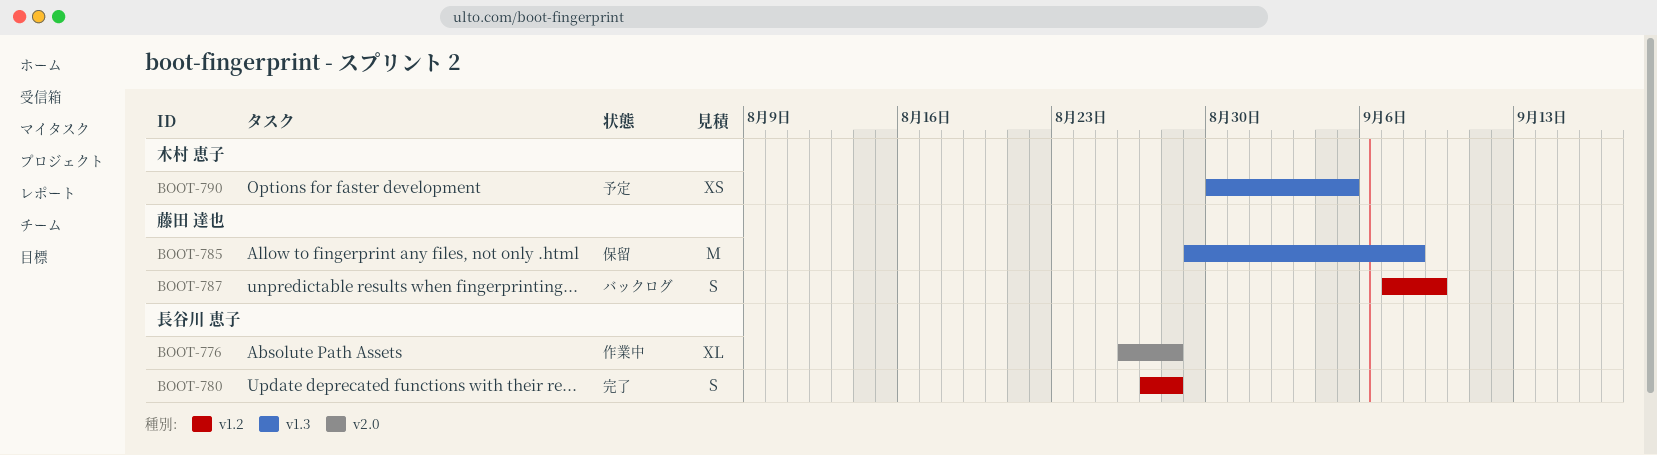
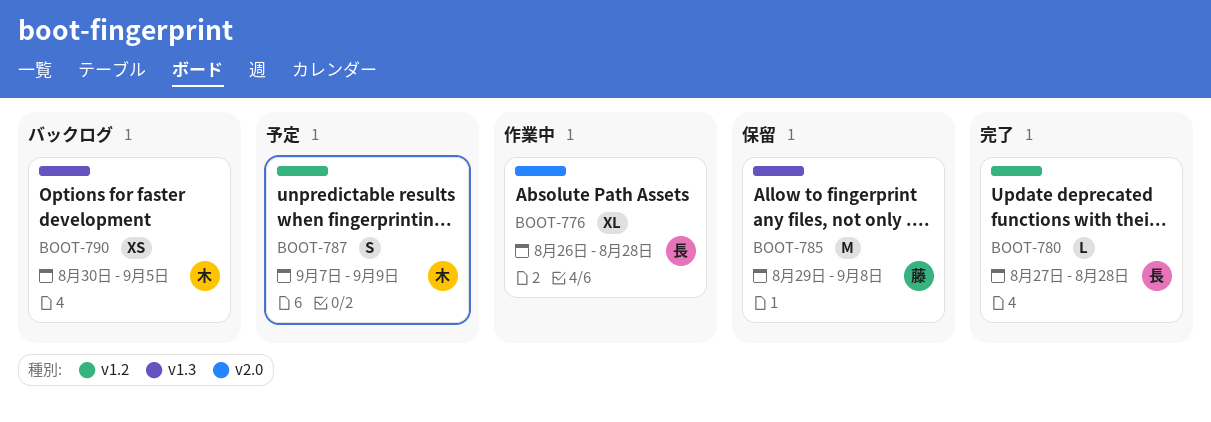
BOOT-780, estimate: S -> L
BOOT-787, status: バックログ -> 予定
BOOT-787, owner: 藤田 達也 -> 木村 恵子
BOOT-790, status: 予定 -> バックログ

